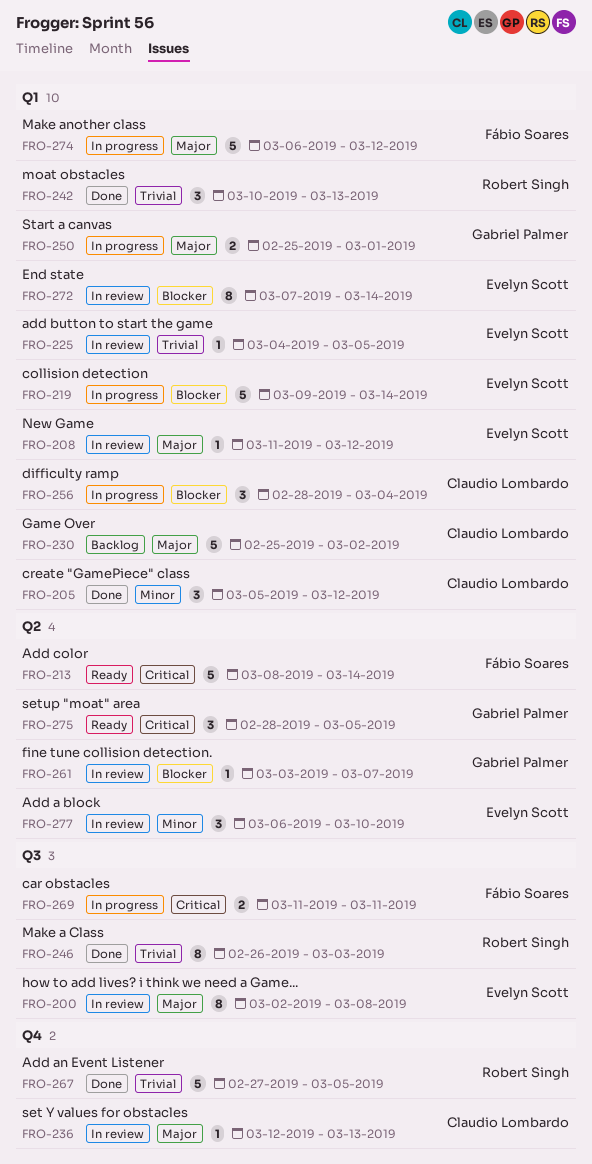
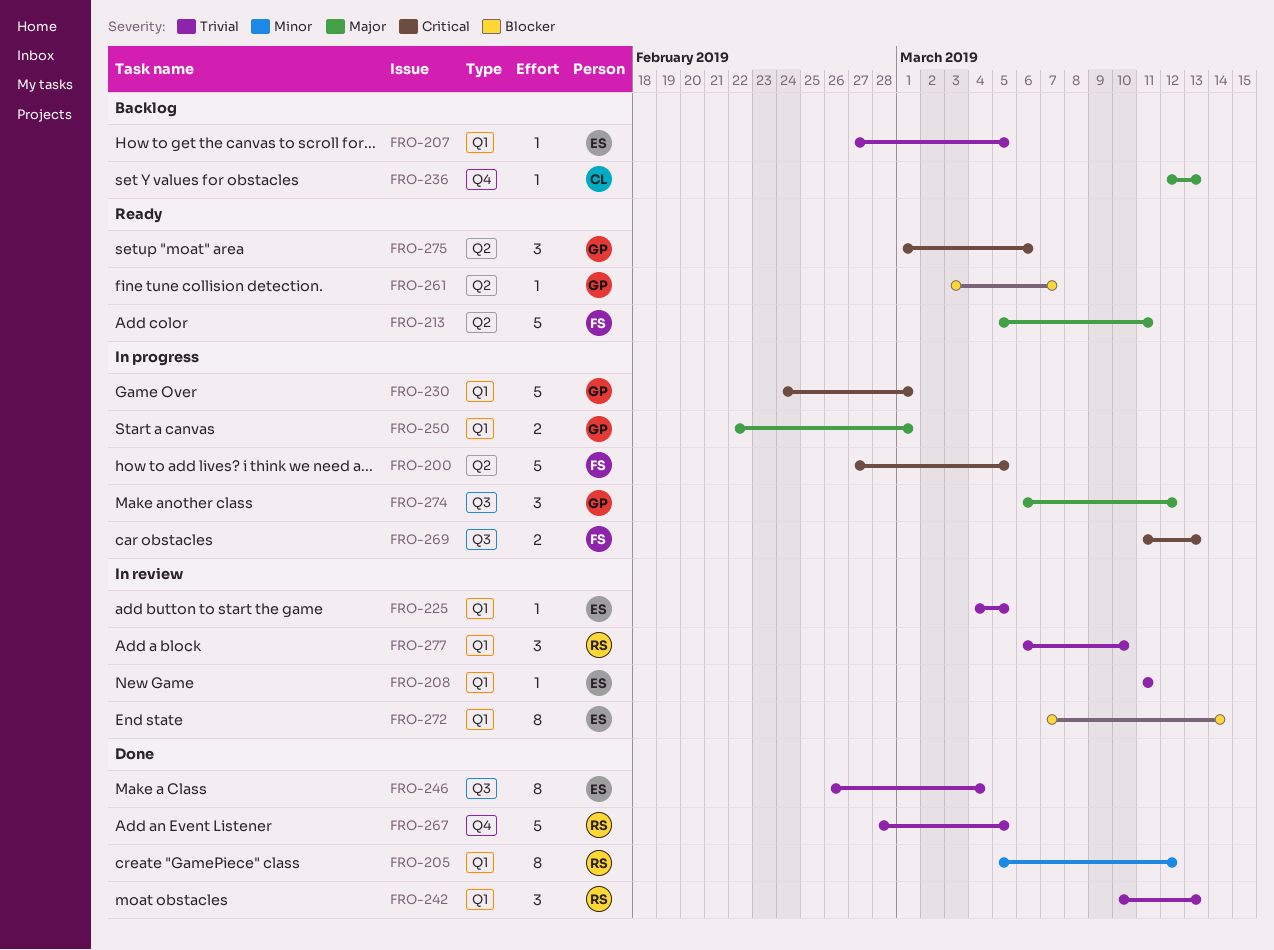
FRO-200, status: In review -> In progress
FRO-200, owner: Evelyn Scott -> Fábio Soares
FRO-200, priority: Major -> Critical
FRO-200, label: Q3 -> Q2
FRO-200, estimate: 8 -> 5
FRO-200, start: Mar 2 -> Feb 27
FRO-200, due: Mar 8 -> Mar 5
FRO-205, owner: Claudio Lombardo -> Robert Singh
FRO-205, estimate: 3 -> 8
FRO-207: none -> present
FRO-208, priority: Major -> Trivial
FRO-208, due: Mar 12 -> Mar 11
FRO-213, priority: Critical -> Major
FRO-213, start: Mar 8 -> Mar 5
FRO-213, due: Mar 14 -> Mar 11
FRO-219: present -> none
FRO-230, status: Backlog -> In progress
FRO-230, owner: Claudio Lombardo -> Gabriel Palmer
FRO-230, priority: Major -> Critical
FRO-230, start: Feb 25 -> Feb 24
FRO-230, due: Mar 2 -> Mar 1
FRO-236, status: In review -> Backlog
FRO-246, owner: Robert Singh -> Evelyn Scott
FRO-246, due: Mar 3 -> Mar 4
FRO-250, start: Feb 25 -> Feb 22
FRO-256: present -> none
FRO-261, status: In review -> Ready
FRO-267, start: Feb 27 -> Feb 28
FRO-269, due: Mar 11 -> Mar 13
FRO-274, owner: Fábio Soares -> Gabriel Palmer
FRO-274, label: Q1 -> Q3
FRO-274, estimate: 5 -> 3
FRO-275, start: Feb 28 -> Mar 1
FRO-275, due: Mar 5 -> Mar 6
FRO-277, owner: Evelyn Scott -> Robert Singh
FRO-277, priority: Minor -> Trivial
FRO-277, label: Q2 -> Q1

